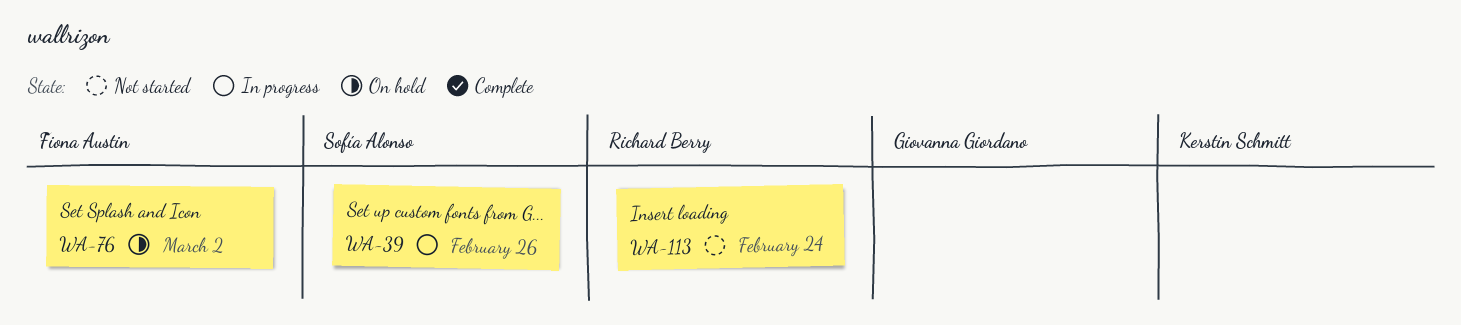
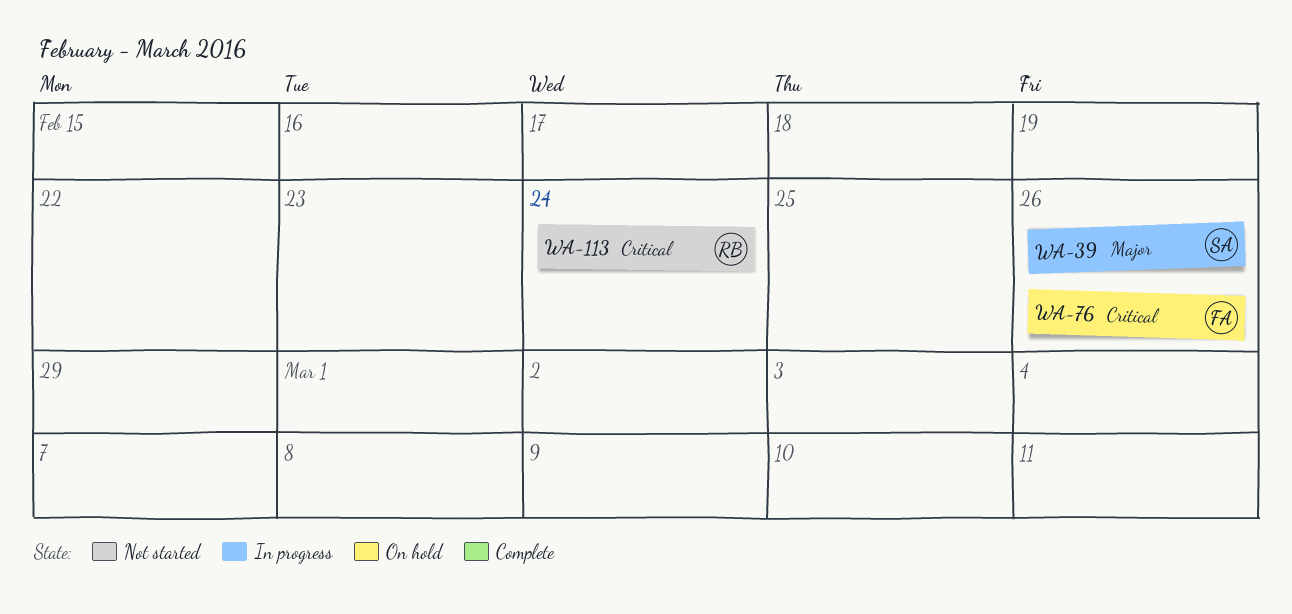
WA-76, due: Mar 2 -> Feb 26

